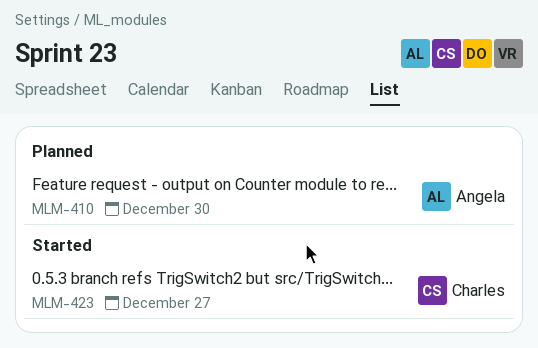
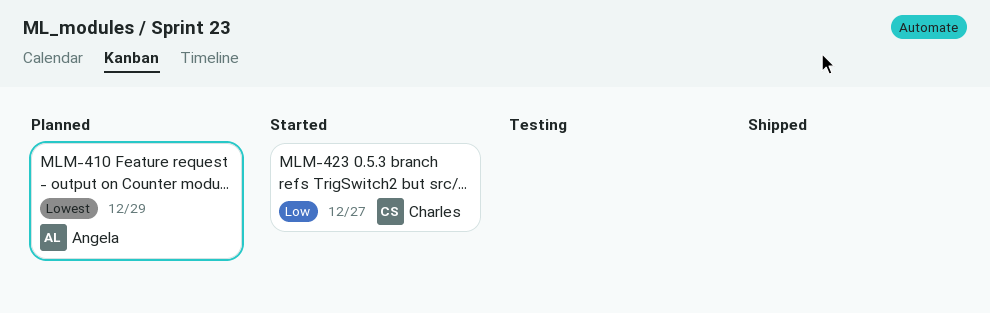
MLM-410, due: Dec 30 -> Dec 29

